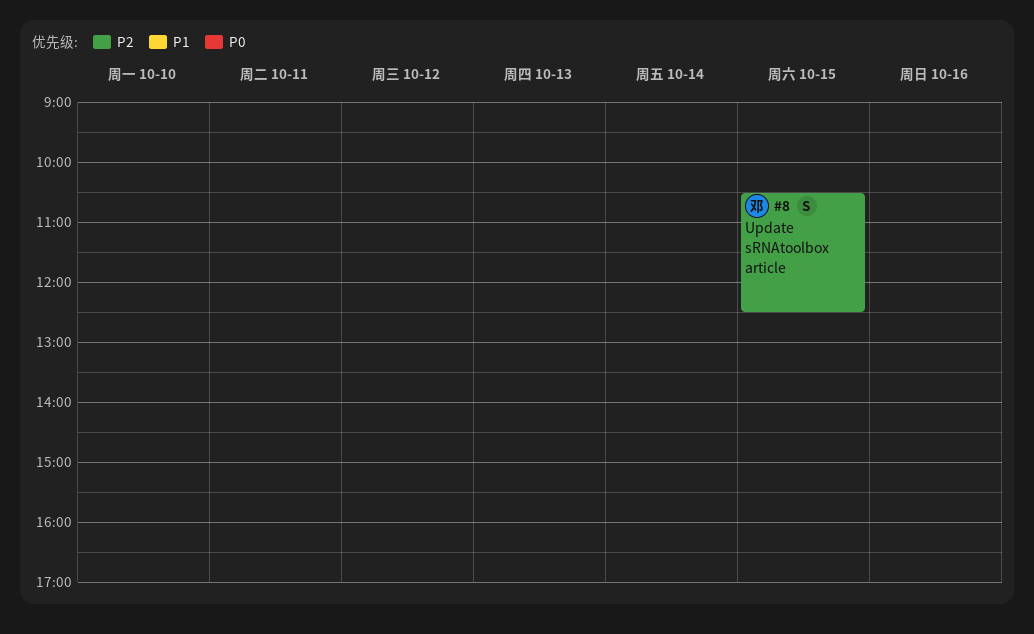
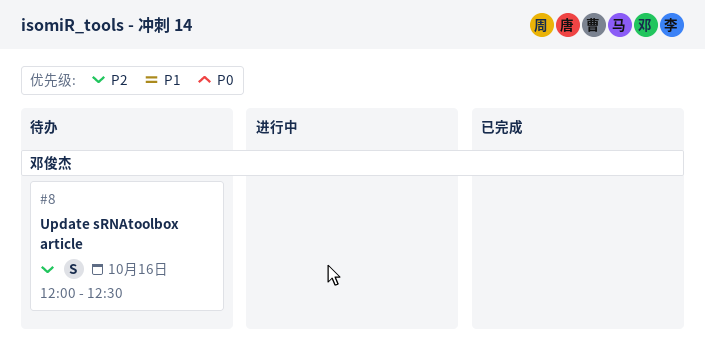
#8, day: Oct 15 -> Oct 16
#8, begins: 10:30 -> 12:00

